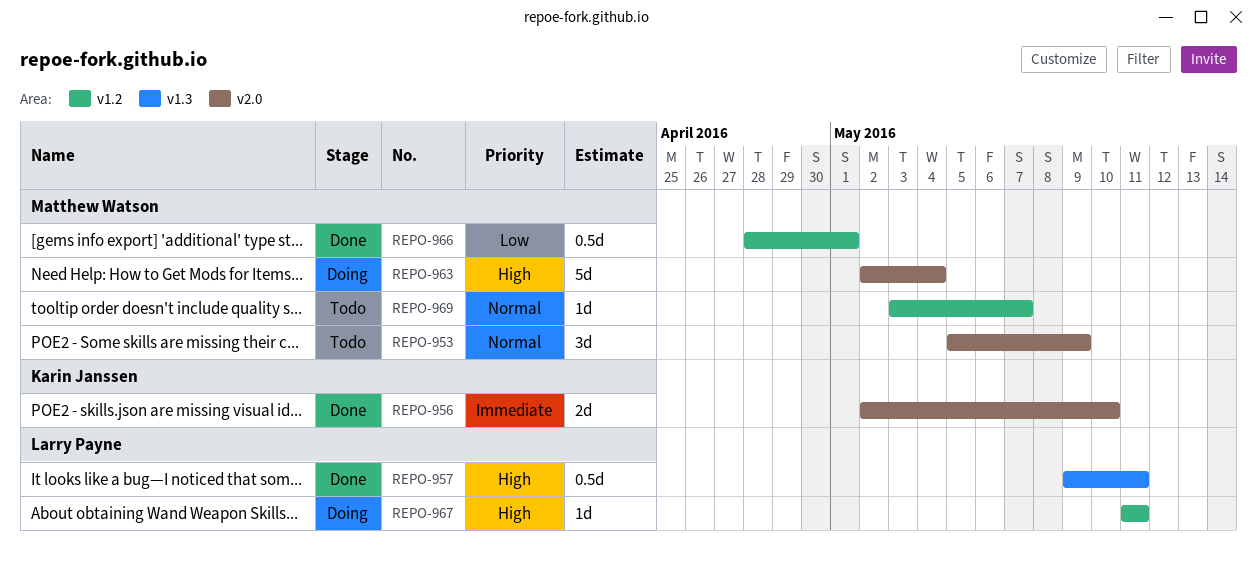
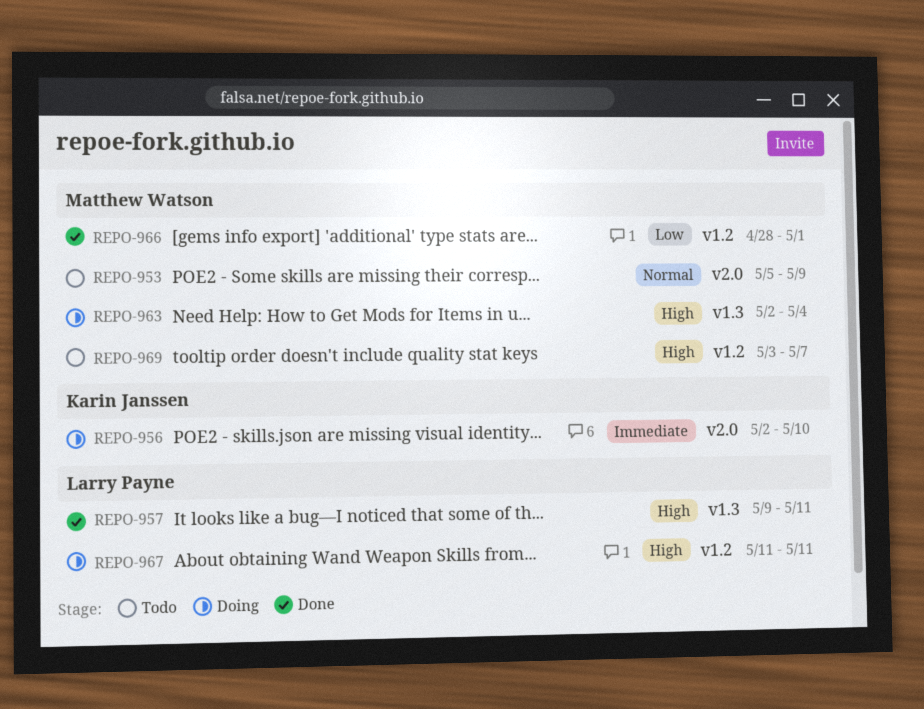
REPO-956, status: Done -> Doing
REPO-963, label: v2.0 -> v1.3
REPO-969, priority: Normal -> High

